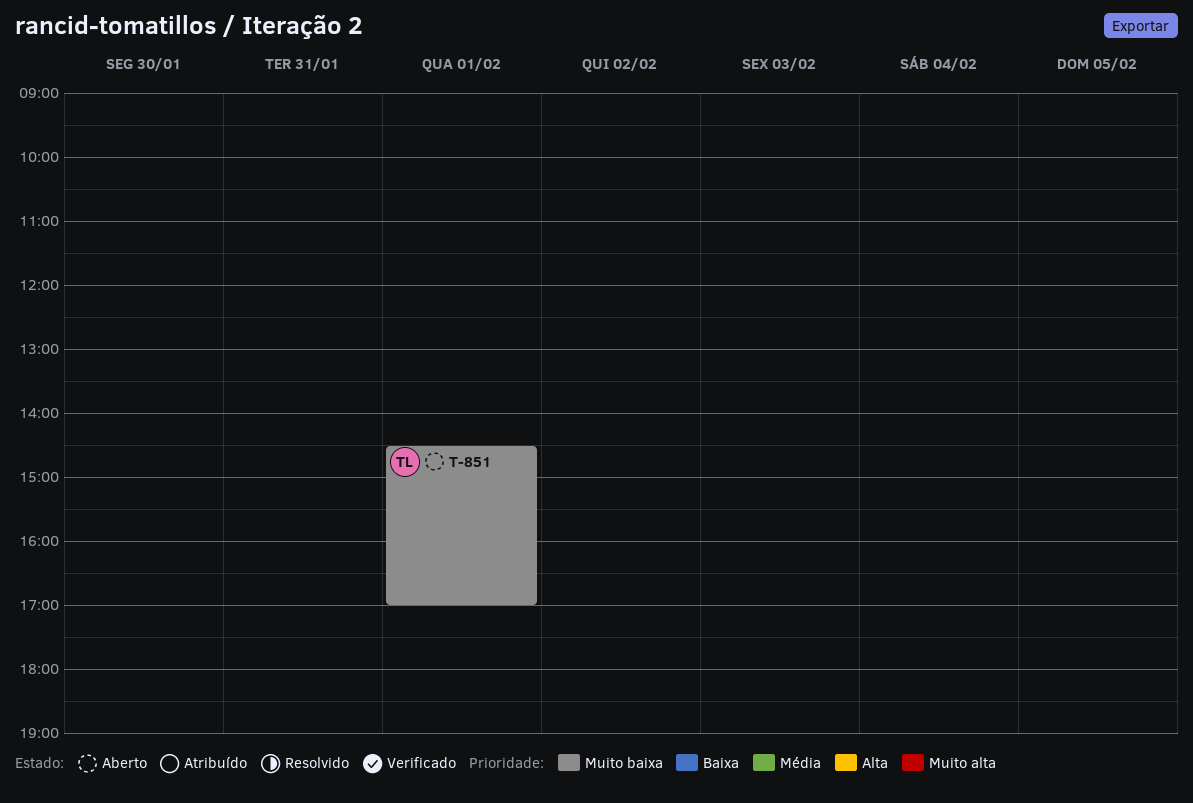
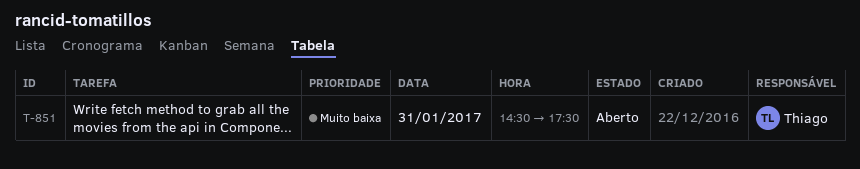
T-851, day: Feb 1 -> Jan 31
T-851, ends: 17:00 -> 17:30

